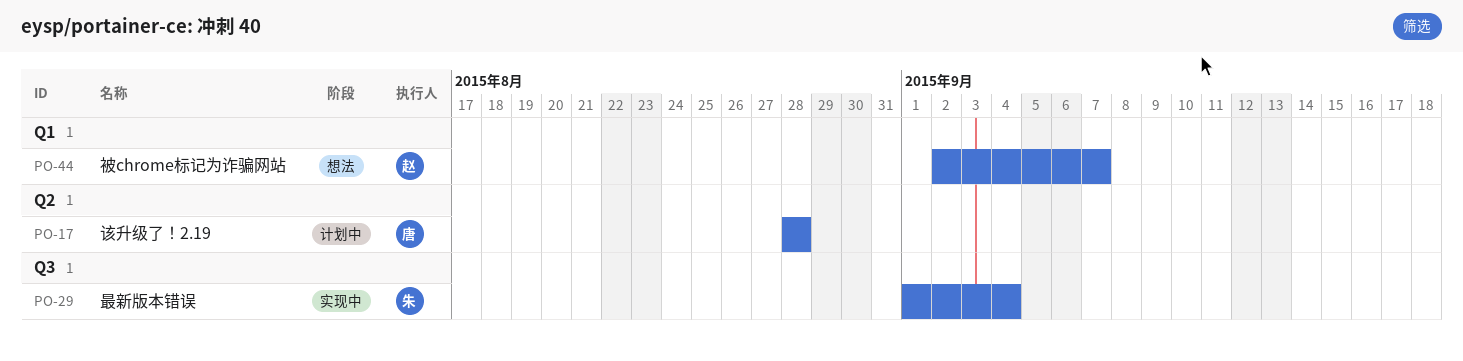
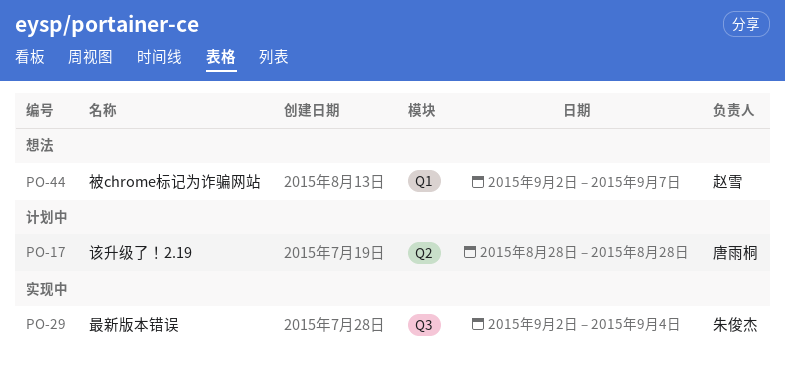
PO-29, start: Sep 1 -> Sep 2

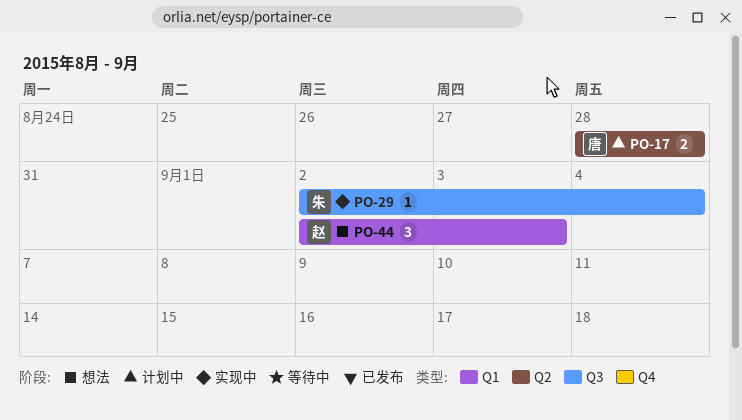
PO-44, due: Sep 7 -> Sep 3

